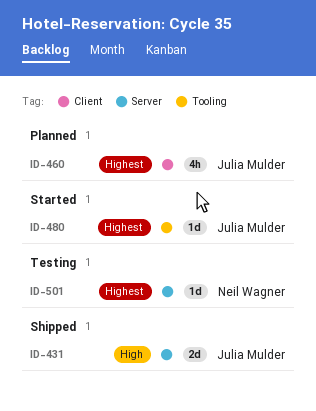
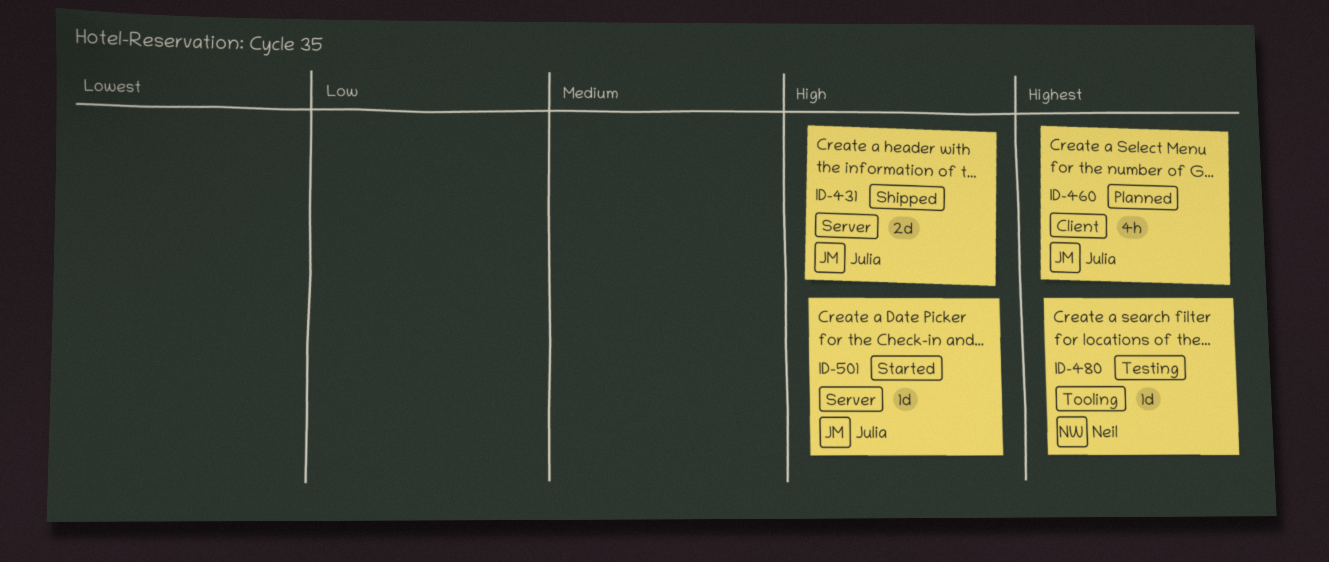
ID-480, status: Started -> Testing
ID-480, owner: Julia Mulder -> Neil Wagner
ID-501, status: Testing -> Started
ID-501, owner: Neil Wagner -> Julia Mulder
ID-501, priority: Highest -> High

